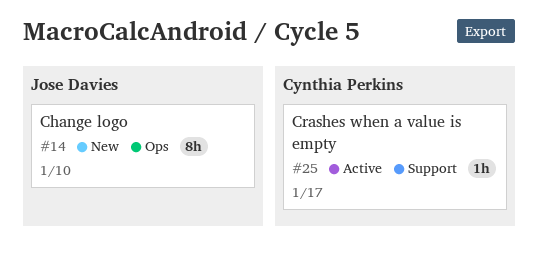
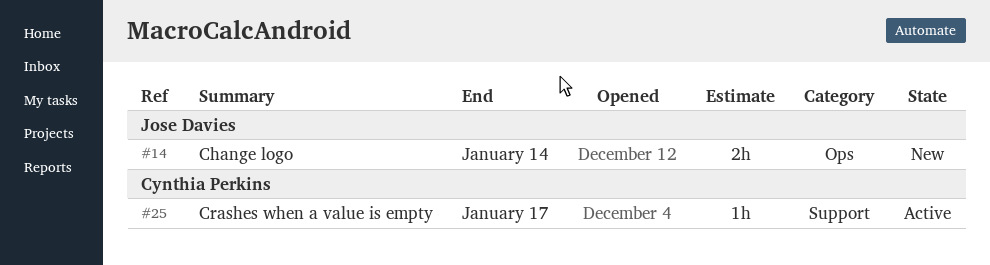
#14, estimate: 8h -> 2h
#14, due: Jan 10 -> Jan 14

